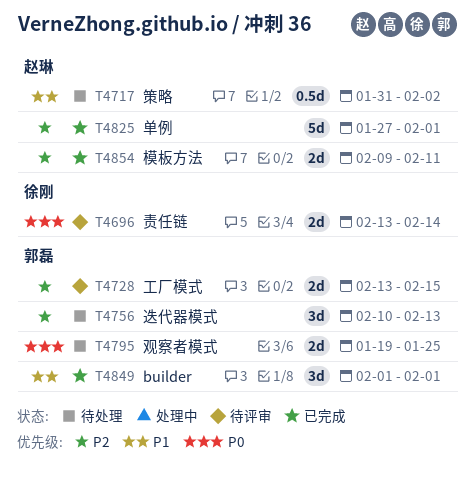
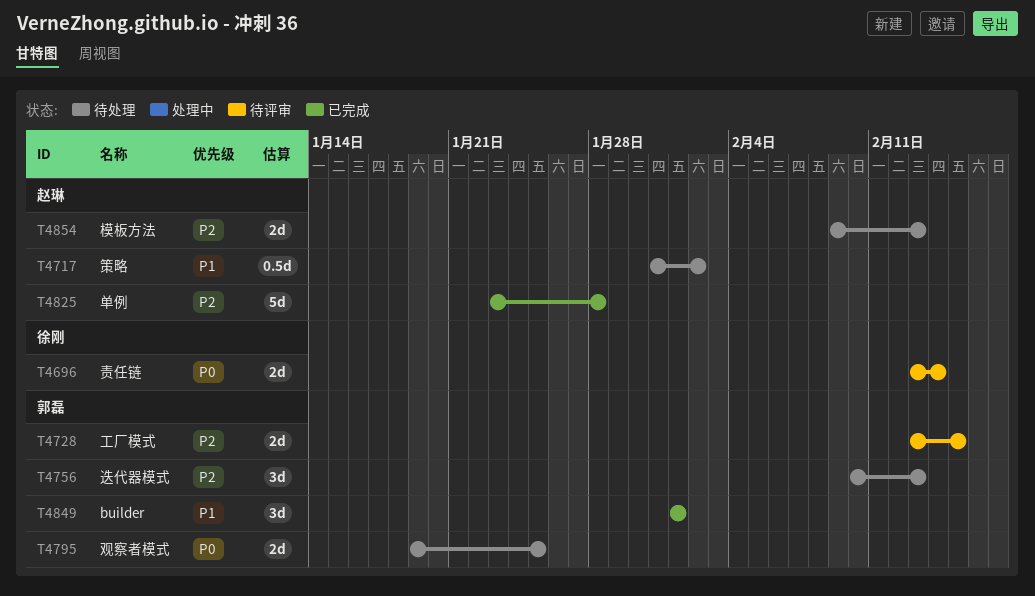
T4825, start: Jan 27 -> Jan 23
T4825, due: Feb 1 -> Jan 28
T4854, status: 已完成 -> 待处理
T4854, due: Feb 11 -> Feb 13

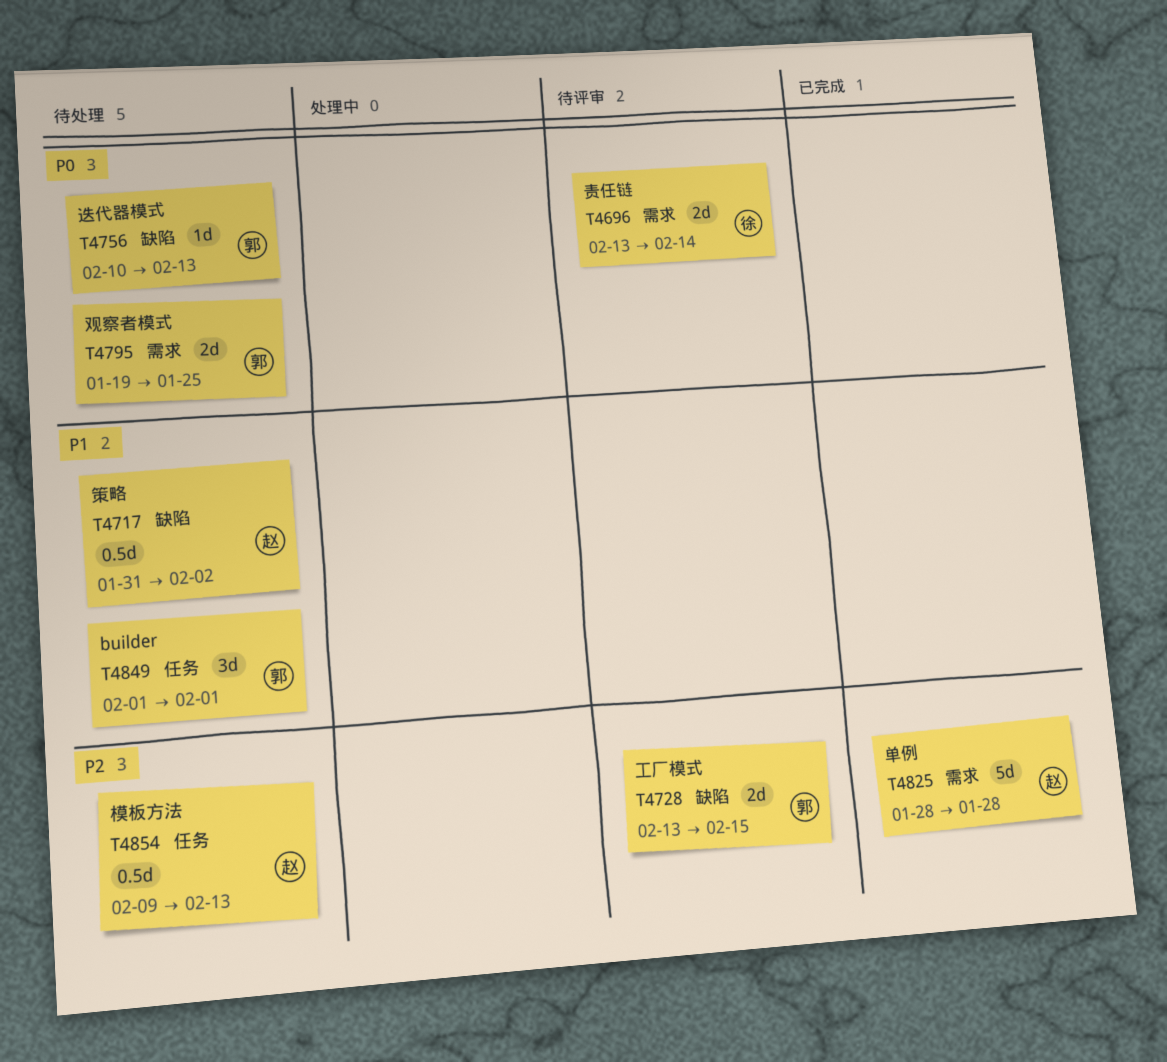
T4756, priority: P2 -> P0
T4756, estimate: 3d -> 1d
T4825, start: Jan 23 -> Jan 28
T4849, status: 已完成 -> 待处理
T4854, estimate: 2d -> 0.5d

